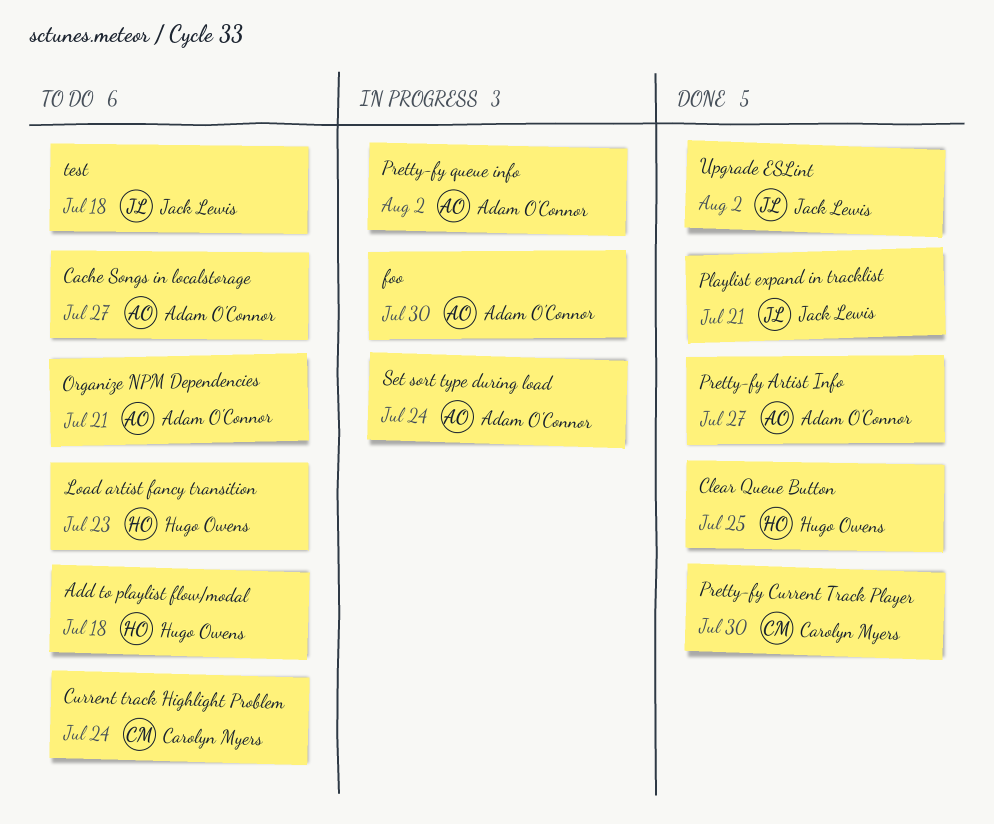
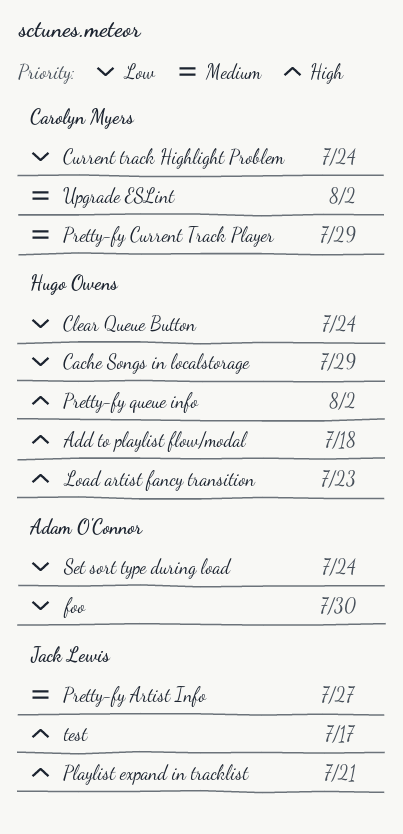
Cache Songs in localstorage, owner: Adam O'Connor -> Hugo Owens
Cache Songs in localstorage, due: Jul 27 -> Jul 29
Clear Queue Button, due: Jul 25 -> Jul 24
Organize NPM Dependencies: present -> none
Pretty-fy Artist Info, owner: Adam O'Connor -> Jack Lewis
Pretty-fy Current Track Player, due: Jul 30 -> Jul 29
Pretty-fy queue info, owner: Adam O'Connor -> Hugo Owens
test, due: Jul 18 -> Jul 17
Upgrade ESLint, owner: Jack Lewis -> Carolyn Myers

